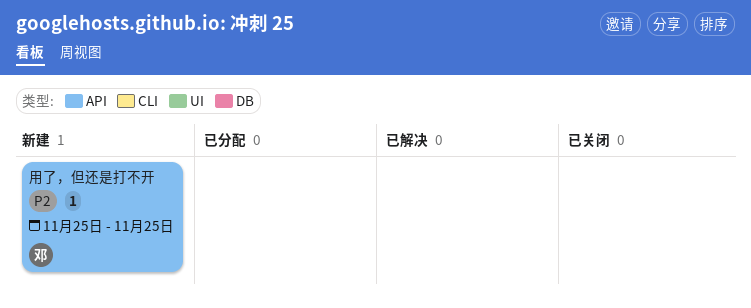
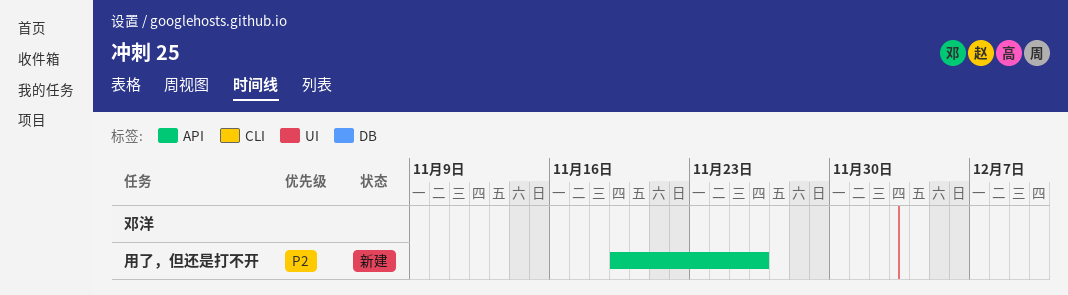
用了，但还是打不开, start: Nov 25 -> Nov 19
用了，但还是打不开, due: Nov 25 -> Nov 26

